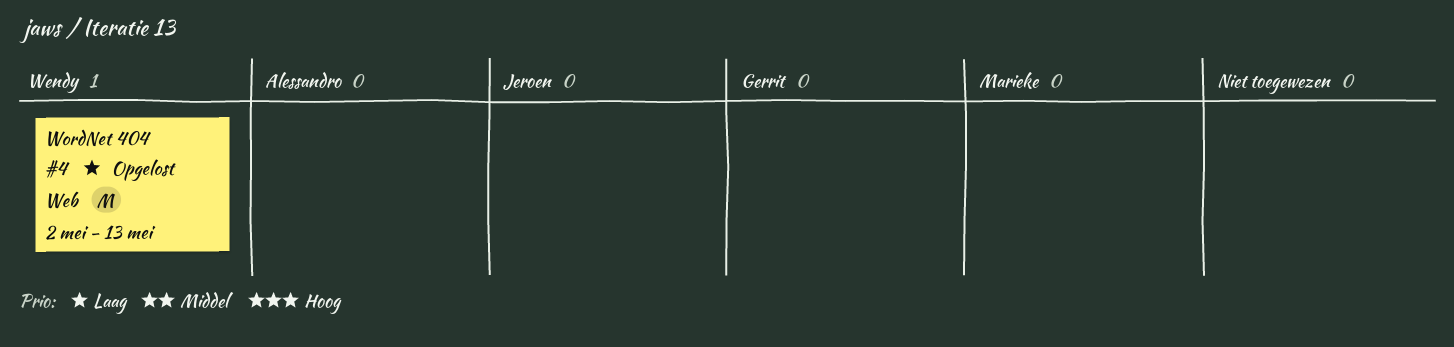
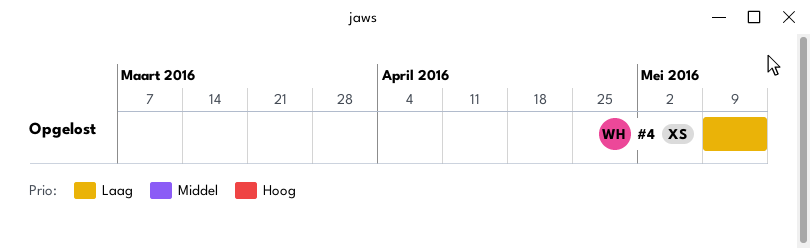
#4, estimate: M -> XS
#4, start: May 2 -> May 9

